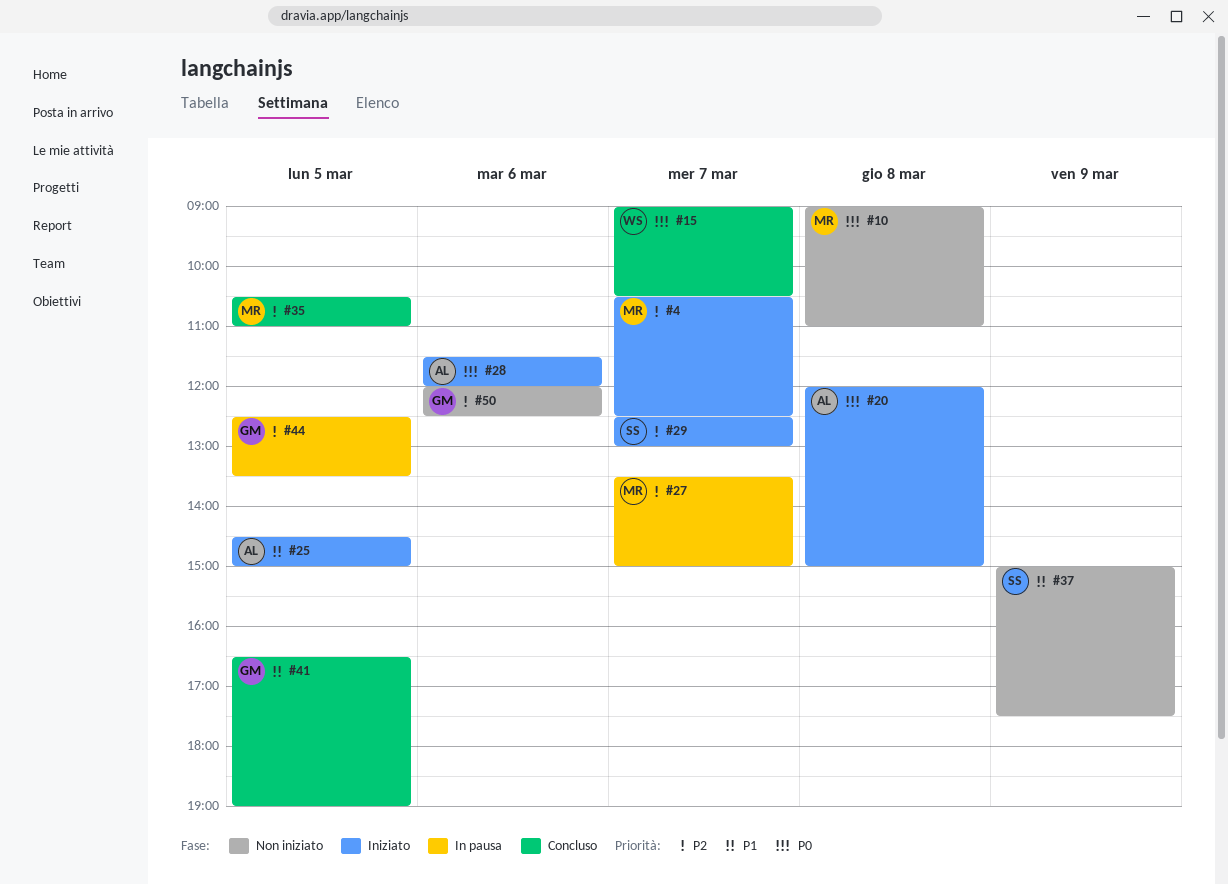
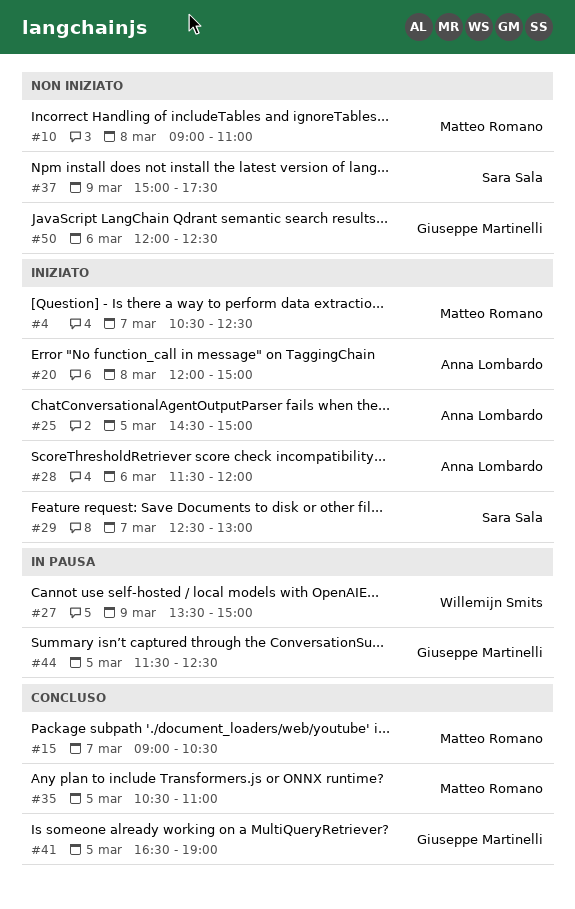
#15, owner: Willemijn Smits -> Matteo Romano
#27, owner: Matteo Romano -> Willemijn Smits
#27, day: Mar 7 -> Mar 9
#44, begins: 12:30 -> 11:30
#44, ends: 13:30 -> 12:30

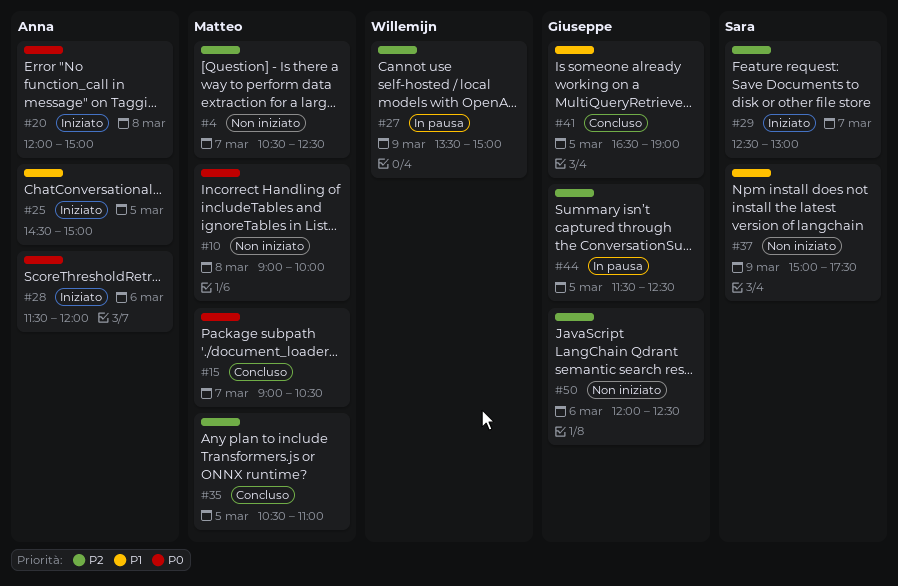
#4, status: Iniziato -> Non iniziato
#10, ends: 11:00 -> 10:00

